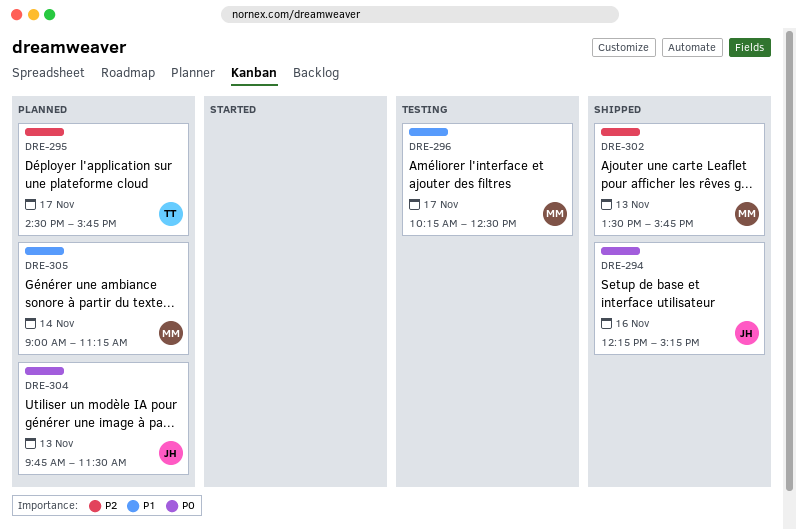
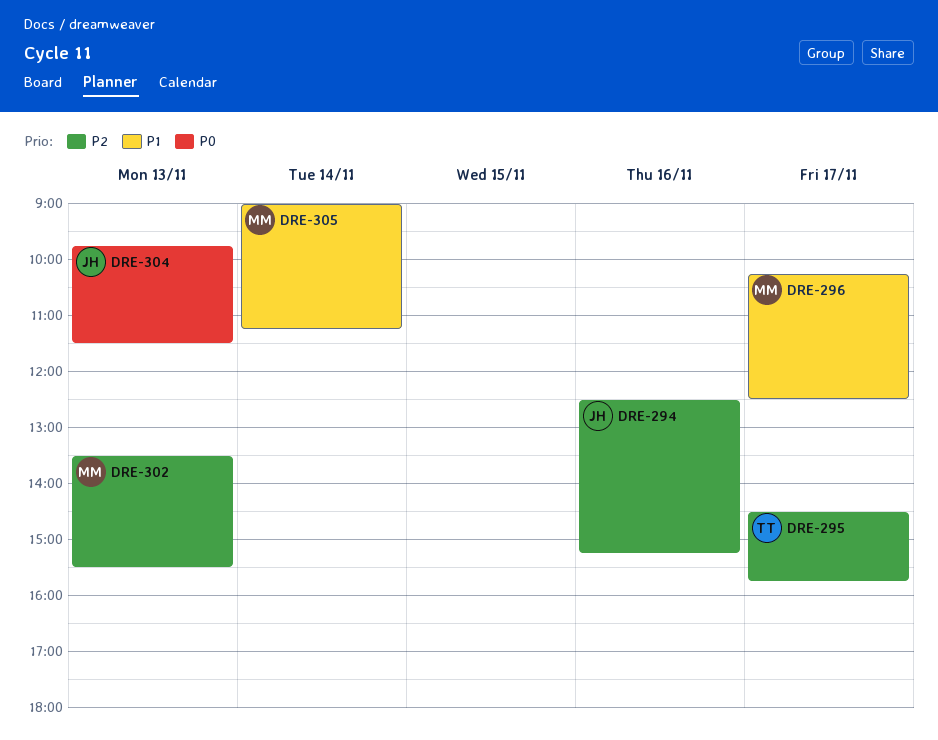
DRE-294, priority: P0 -> P2
DRE-294, begins: 12:15 -> 12:30
DRE-302, ends: 15:45 -> 15:30

